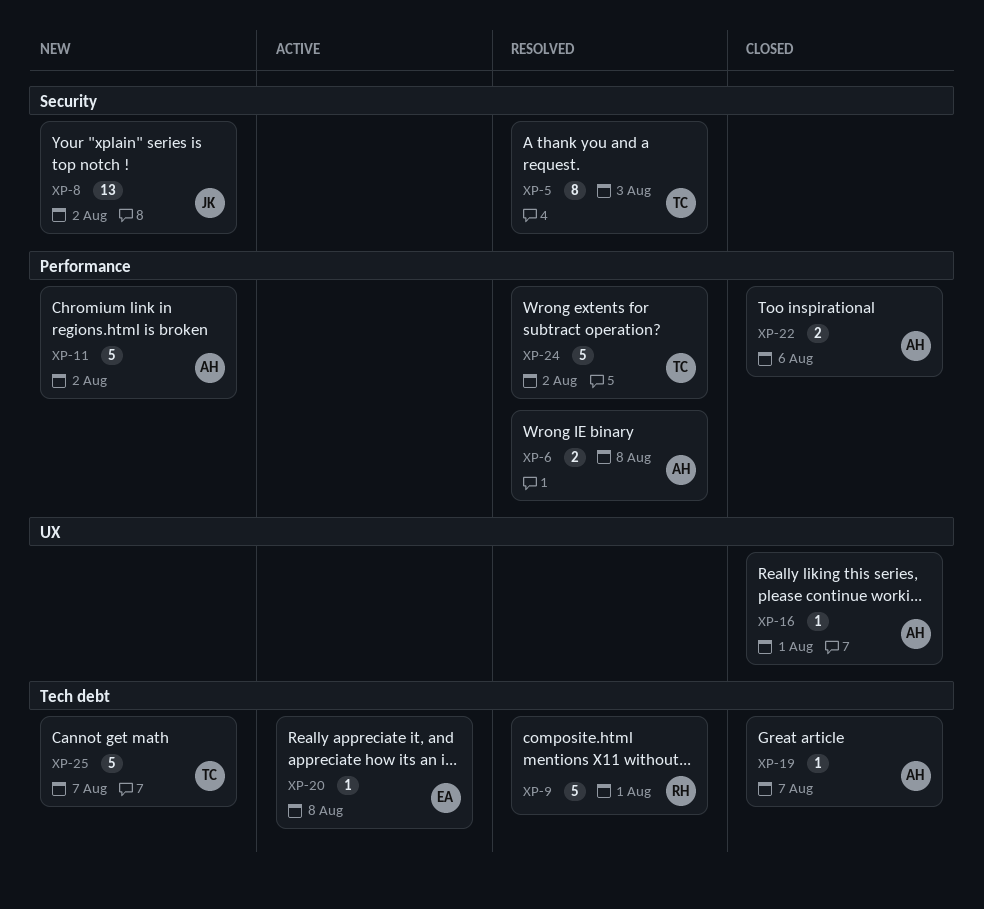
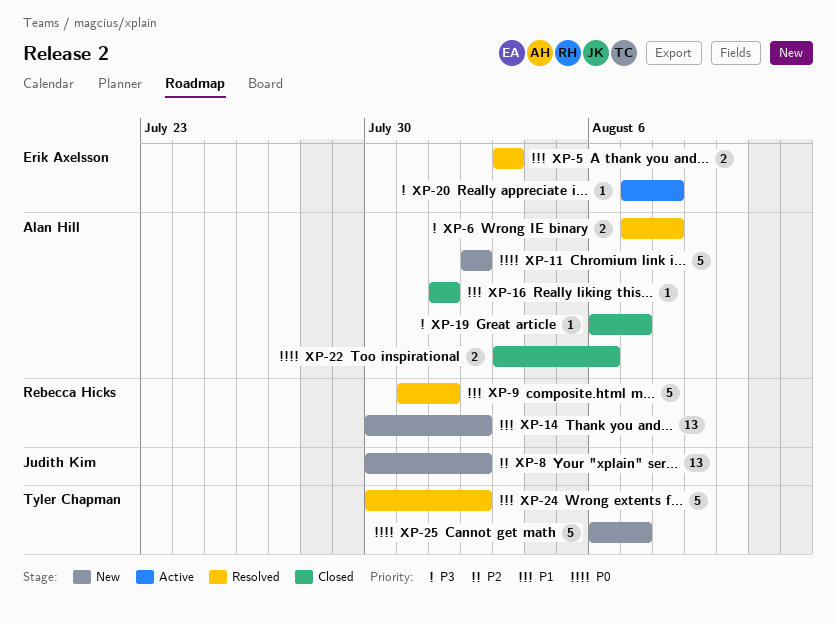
XP-5, owner: Tyler Chapman -> Erik Axelsson
XP-5, estimate: 8 -> 2
XP-14: none -> present

